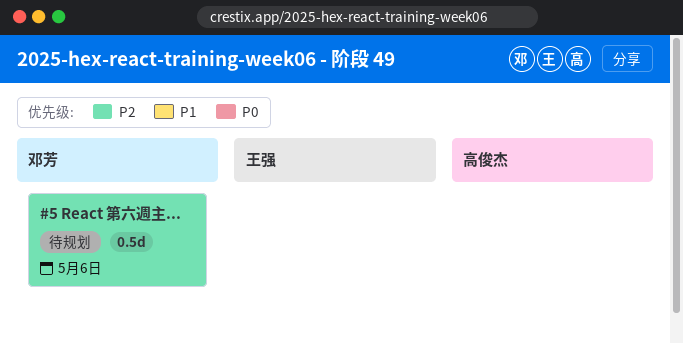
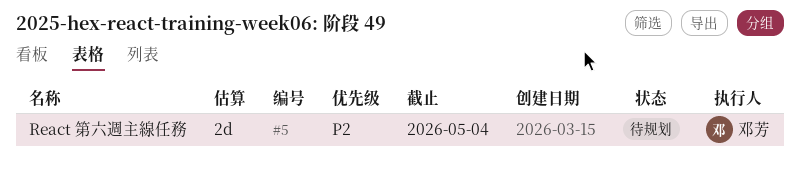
#5, estimate: 0.5d -> 2d
#5, due: May 6 -> May 4

